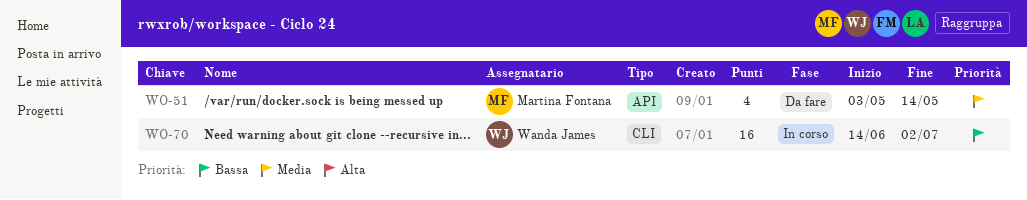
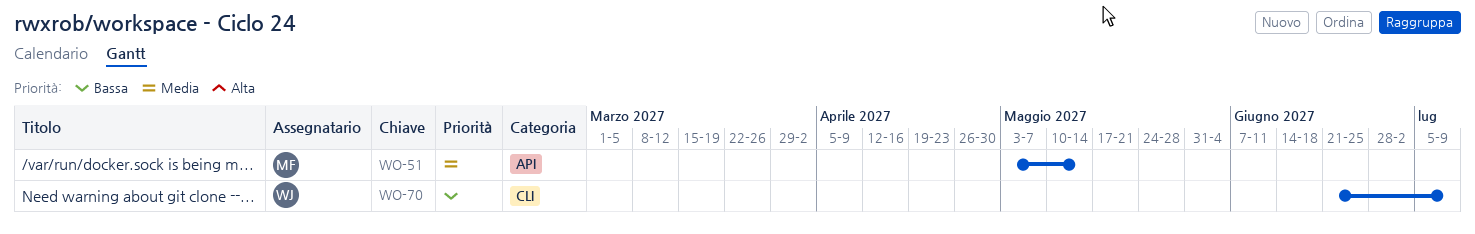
WO-70, start: Jun 14 -> Jun 21
WO-70, due: Jul 2 -> Jul 9

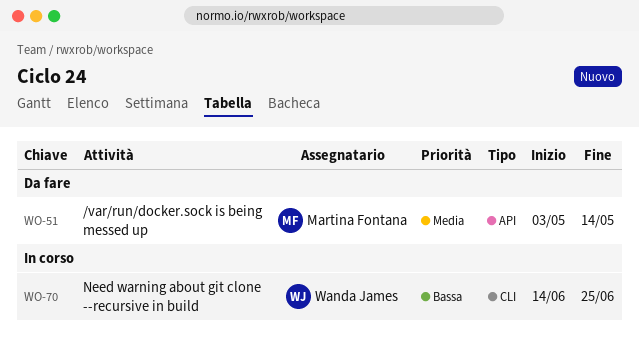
WO-70, start: Jun 21 -> Jun 14
WO-70, due: Jul 9 -> Jun 25

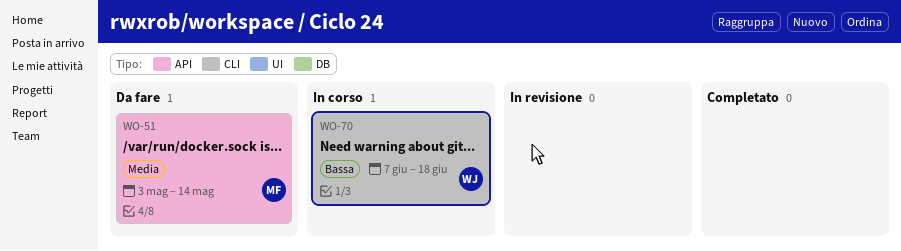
WO-70, start: Jun 14 -> Jun 7
WO-70, due: Jun 25 -> Jun 18

